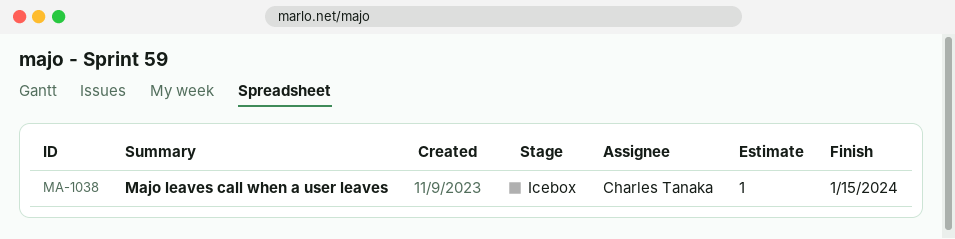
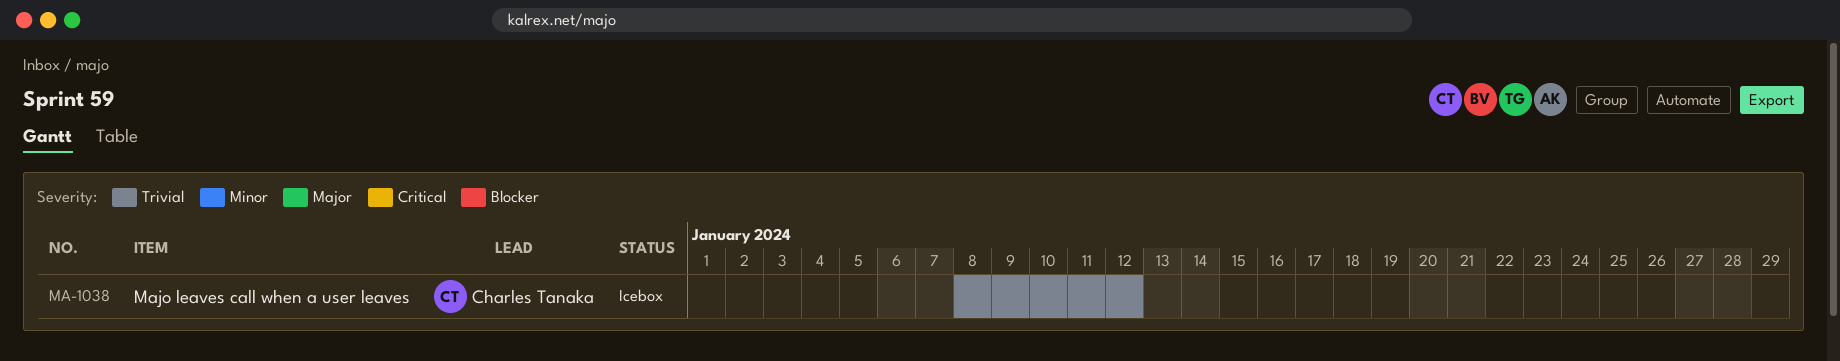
MA-1038, due: Jan 15 -> Jan 12

